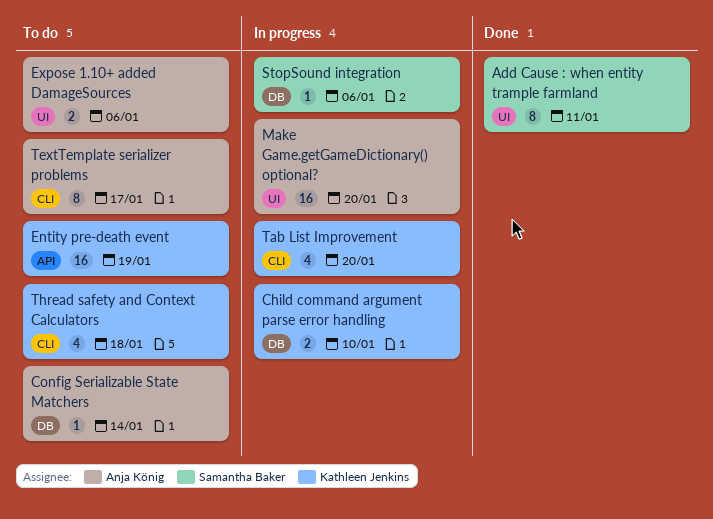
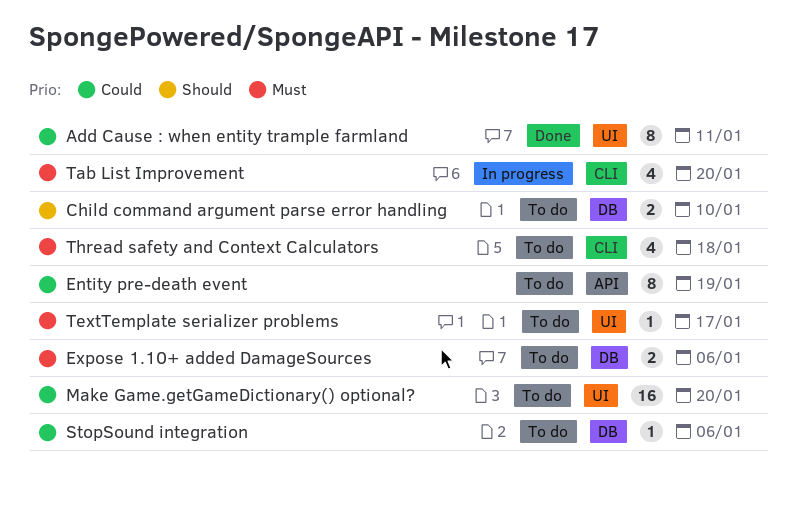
Child command argument parse error handling, status: In progress -> To do
Config Serializable State Matchers: present -> none
Entity pre-death event, estimate: 16 -> 8
Expose 1.10+ added DamageSources, label: UI -> DB
Make Game.getGameDictionary() optional?, status: In progress -> To do
StopSound integration, status: In progress -> To do
TextTemplate serializer problems, label: CLI -> UI
TextTemplate serializer problems, estimate: 8 -> 1

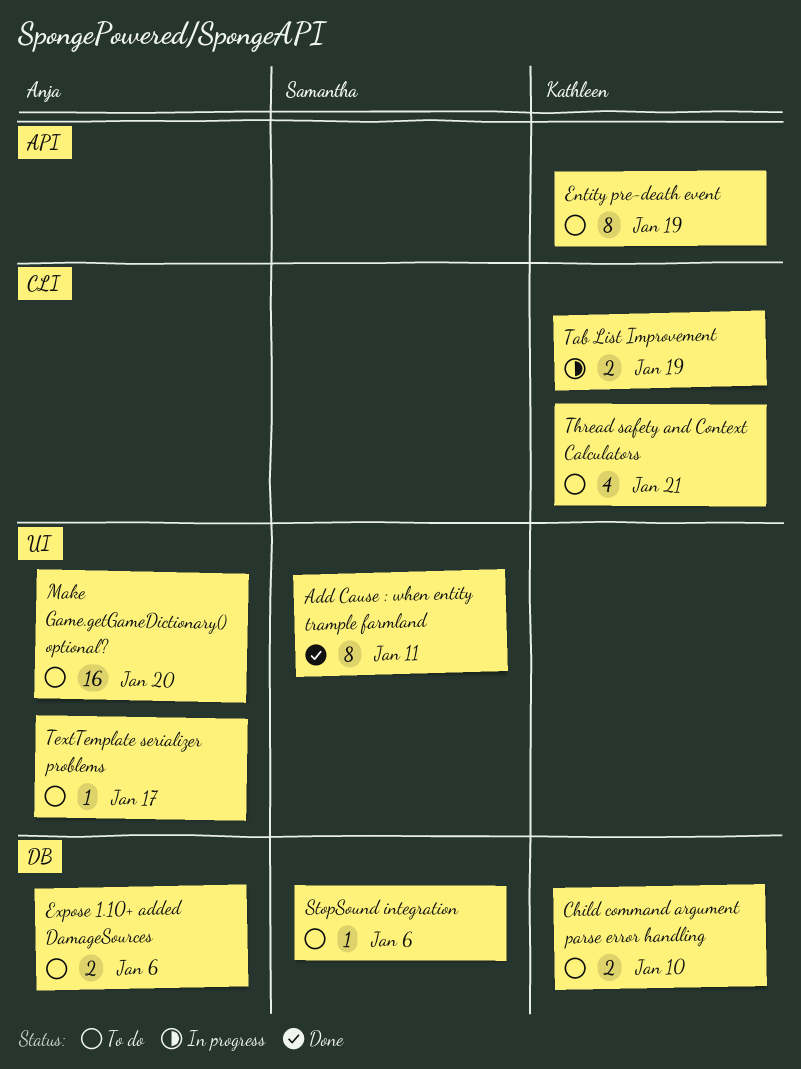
Tab List Improvement, estimate: 4 -> 2
Tab List Improvement, due: Jan 20 -> Jan 19
Thread safety and Context Calculators, due: Jan 18 -> Jan 21

